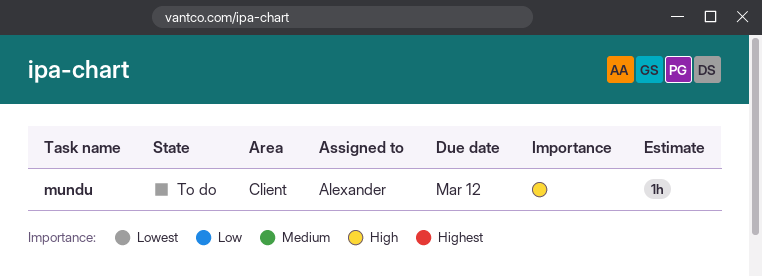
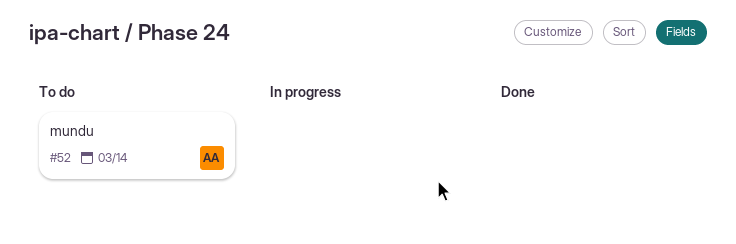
mundu, due: Mar 12 -> Mar 14

